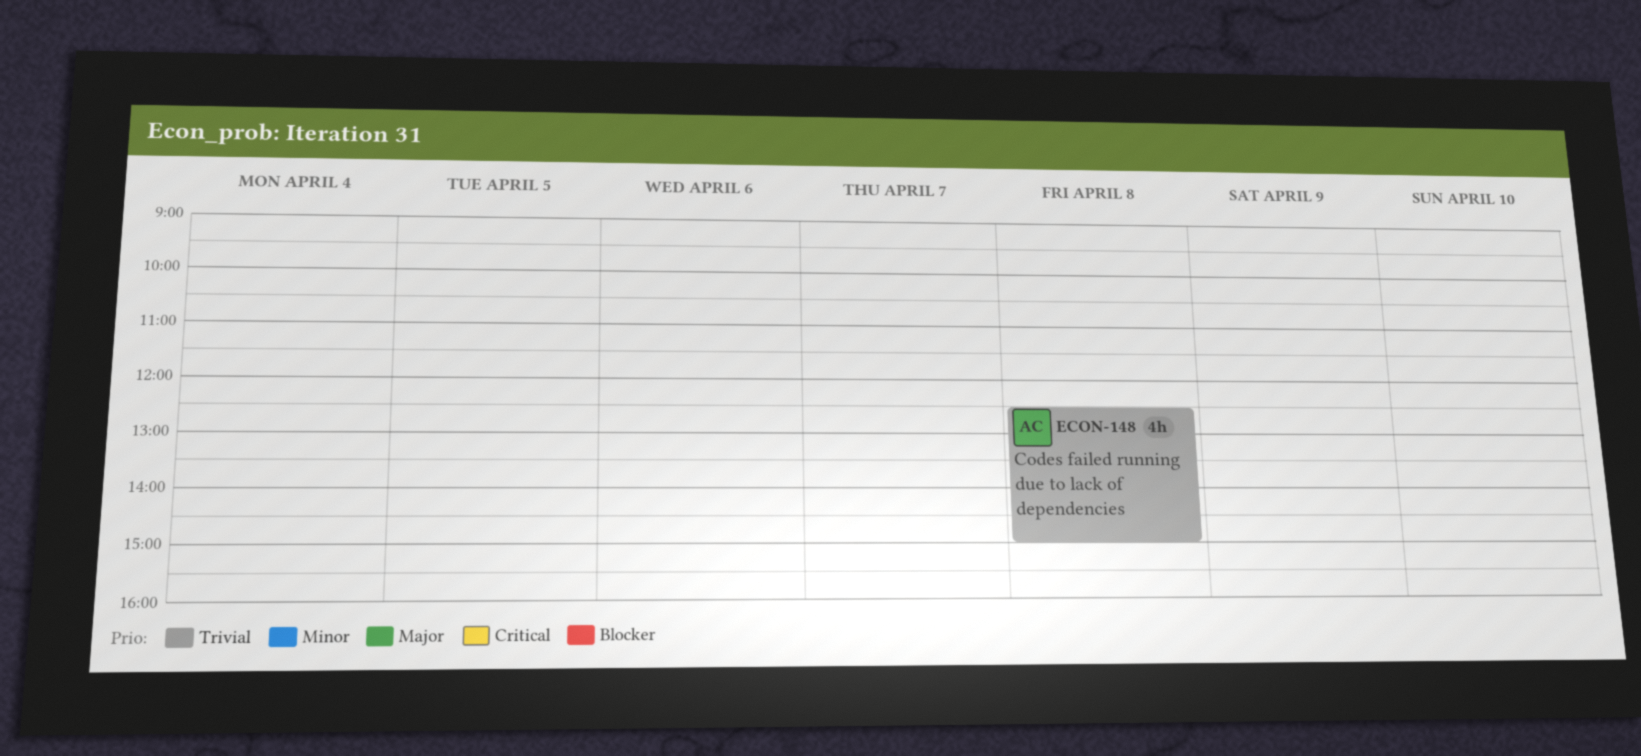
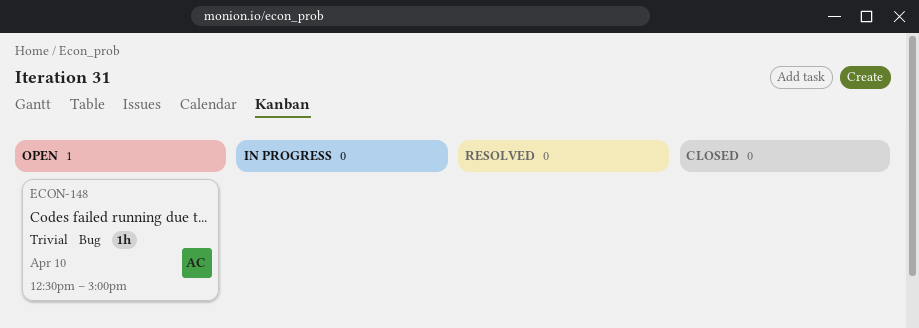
ECON-148, estimate: 4h -> 1h
ECON-148, day: Apr 8 -> Apr 10

